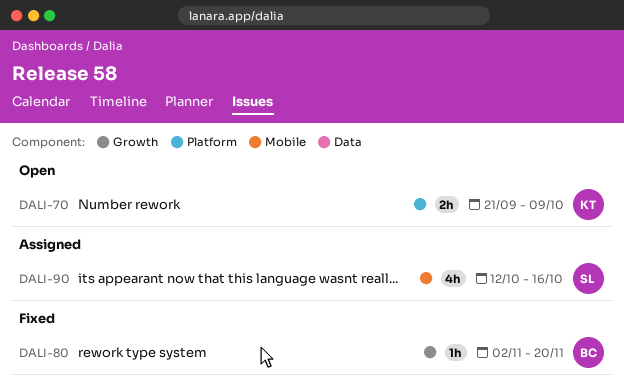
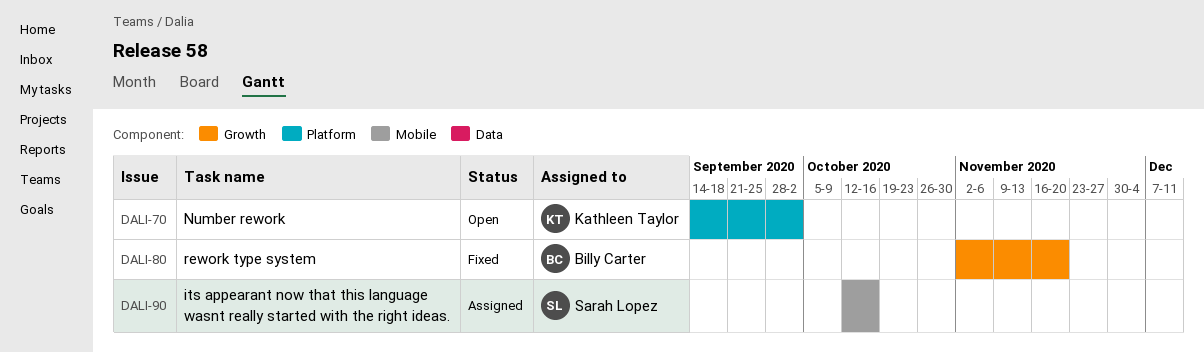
DALI-70, start: Sep 21 -> Sep 14
DALI-70, due: Oct 9 -> Oct 2

